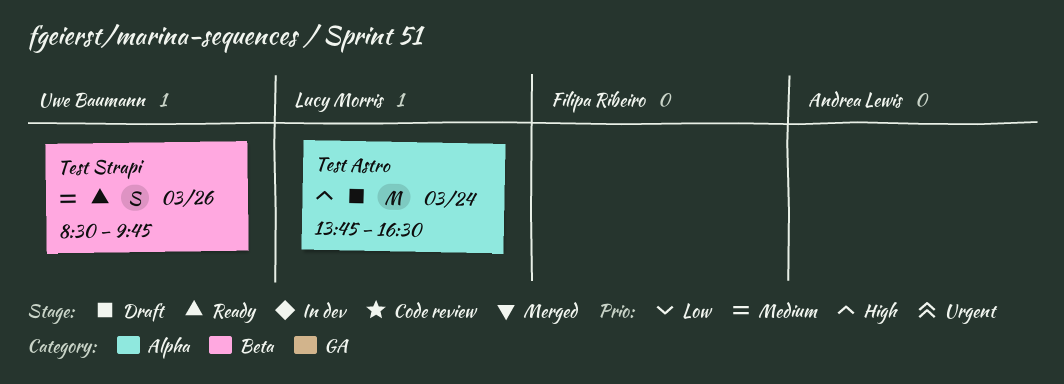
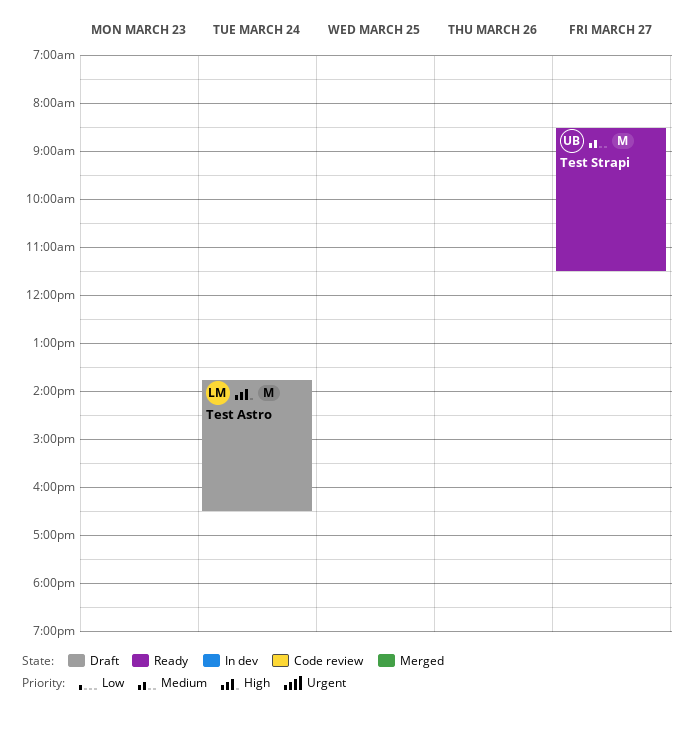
Test Strapi, estimate: S -> M
Test Strapi, day: Mar 26 -> Mar 27
Test Strapi, ends: 09:45 -> 11:30

